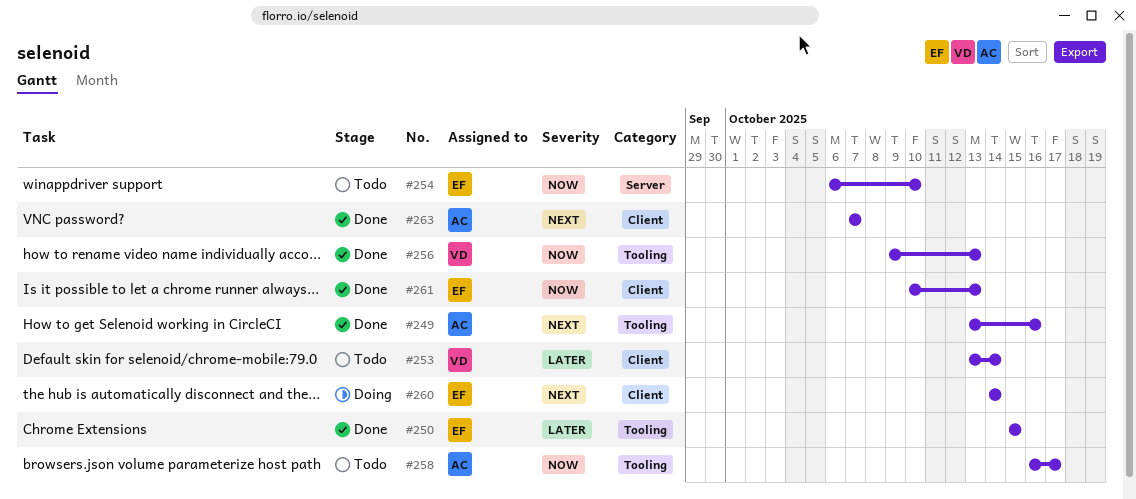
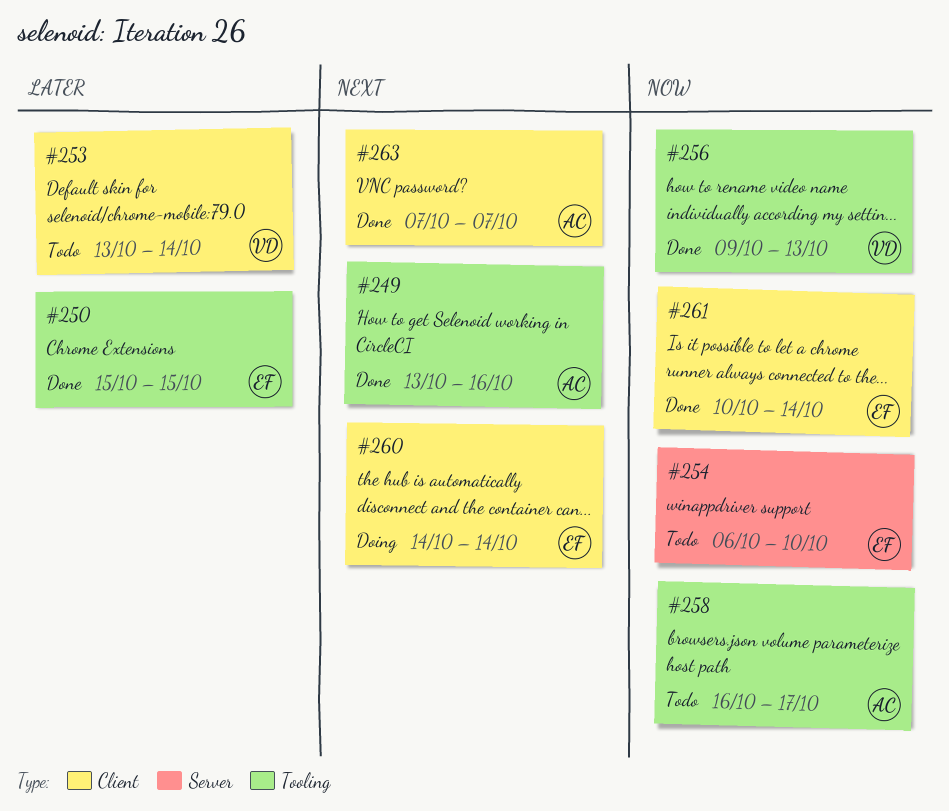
#261, due: Oct 13 -> Oct 14

